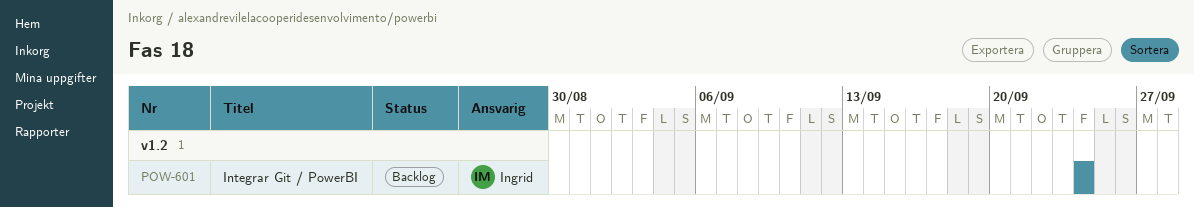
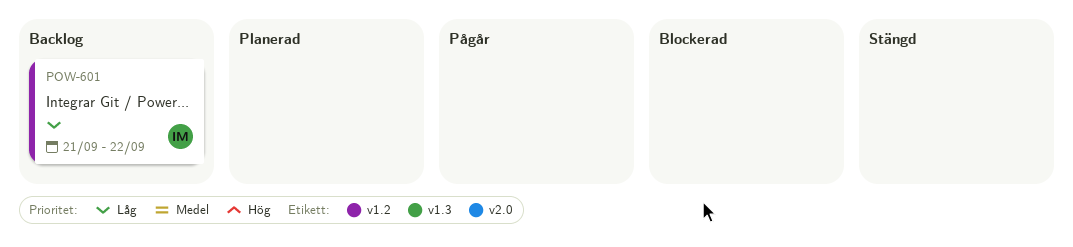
POW-601, start: Sep 24 -> Sep 21
POW-601, due: Sep 24 -> Sep 22

